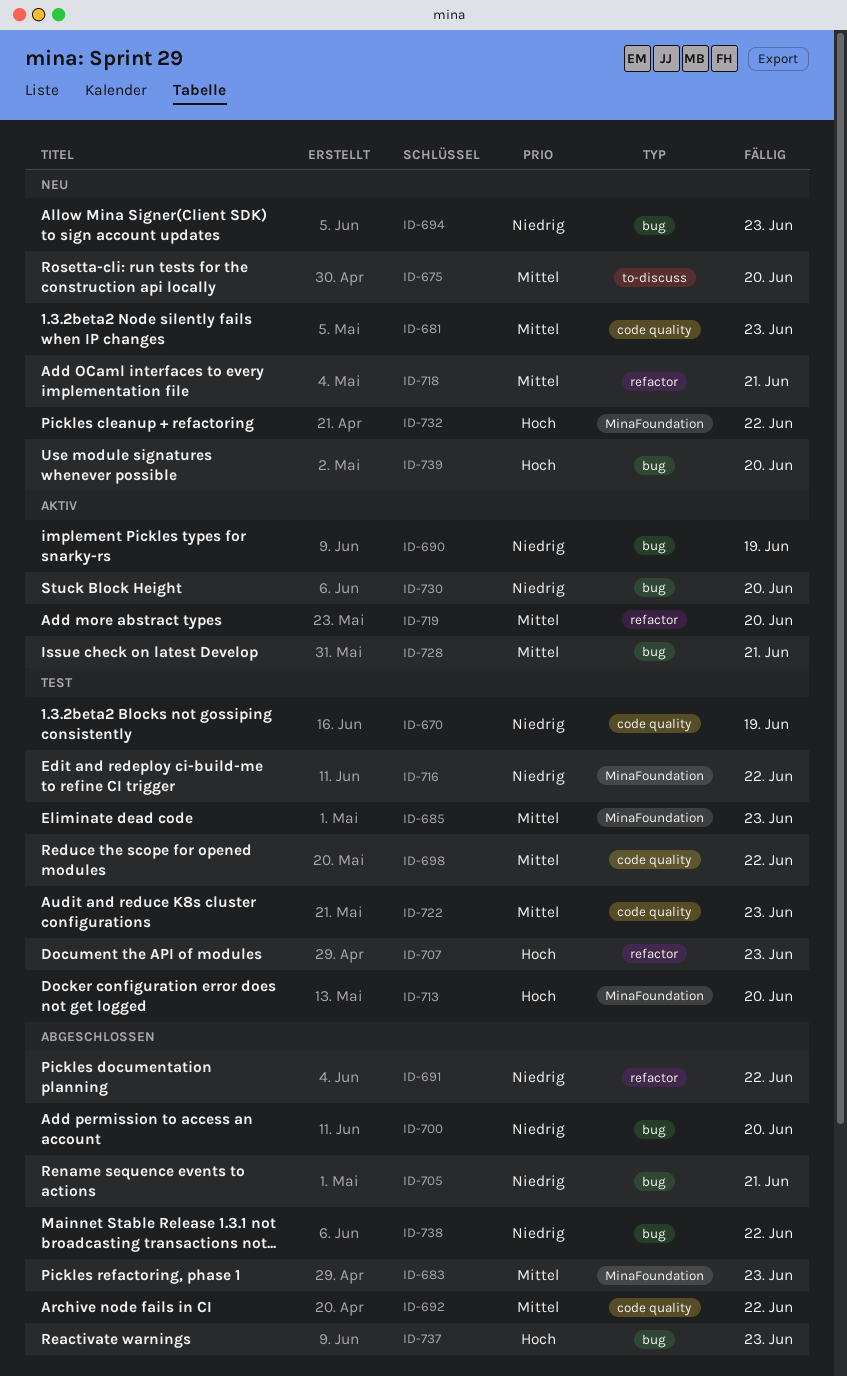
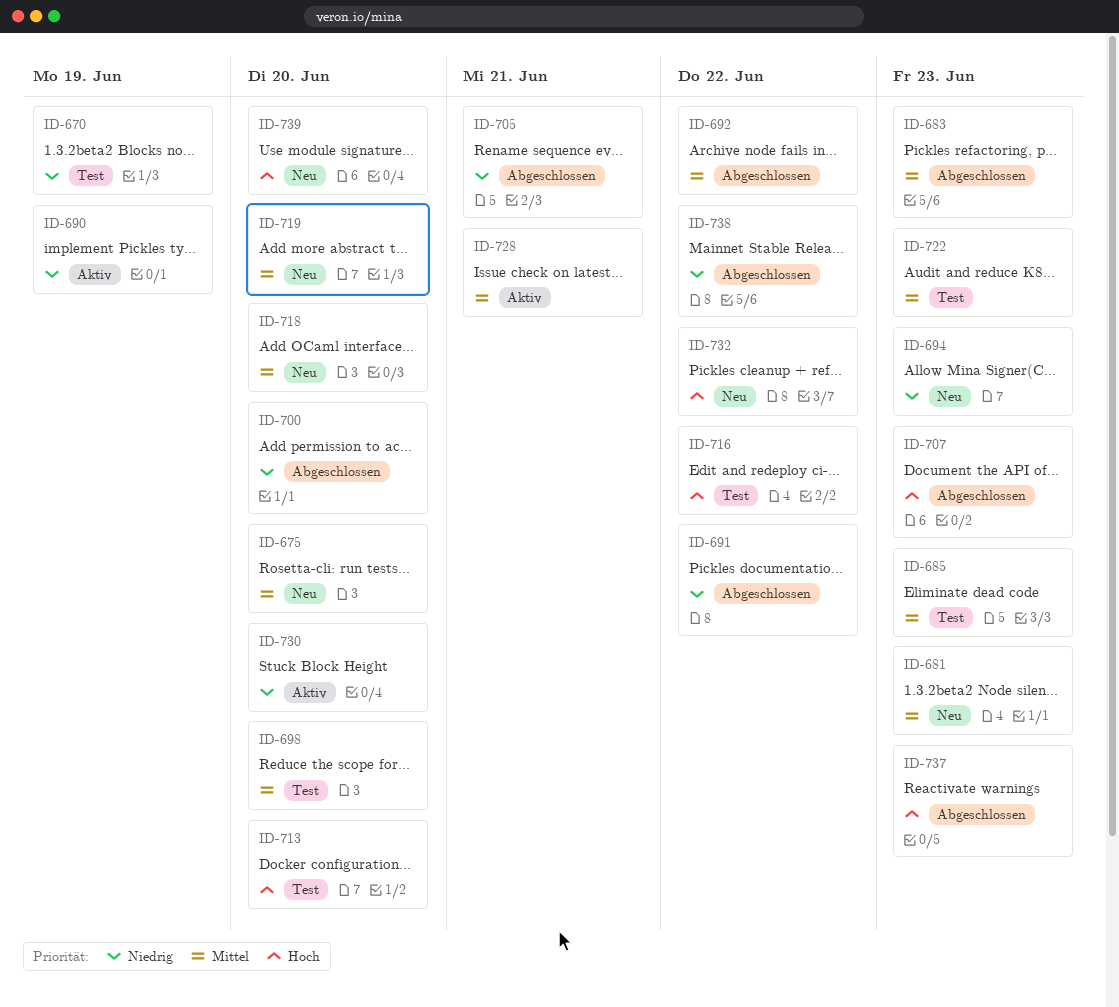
ID-698, due: Jun 22 -> Jun 20
ID-707, status: Test -> Abgeschlossen
ID-716, priority: Niedrig -> Hoch
ID-718, due: Jun 21 -> Jun 20
ID-719, status: Aktiv -> Neu

